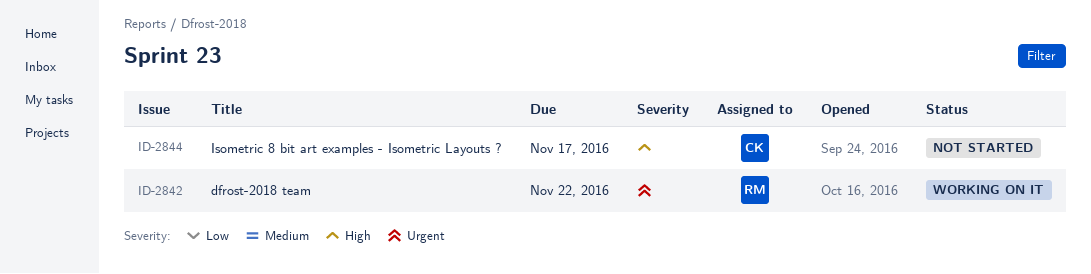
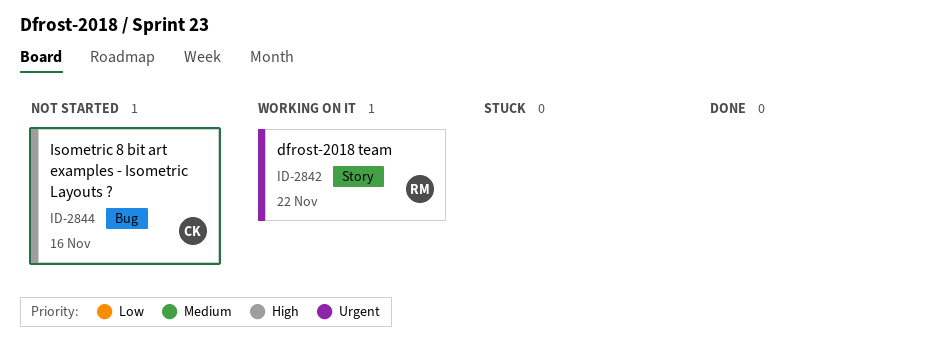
ID-2844, due: Nov 17 -> Nov 16

